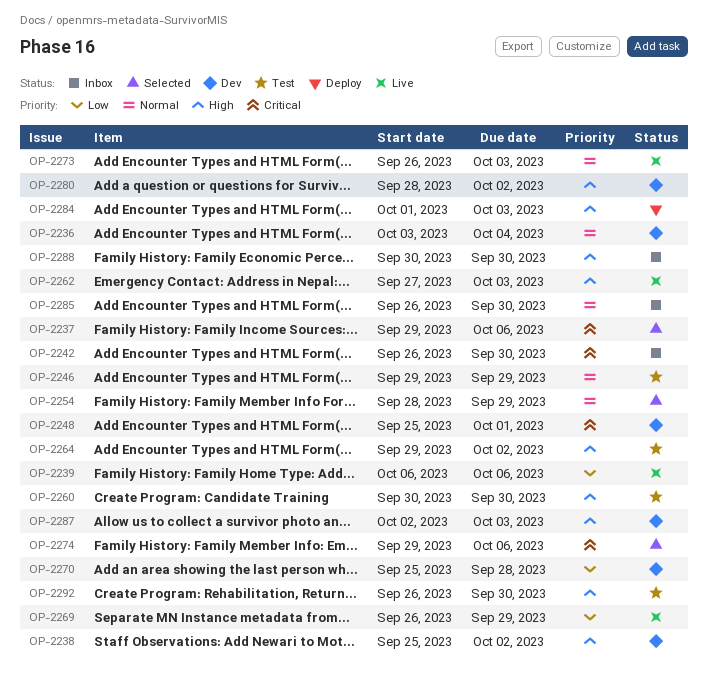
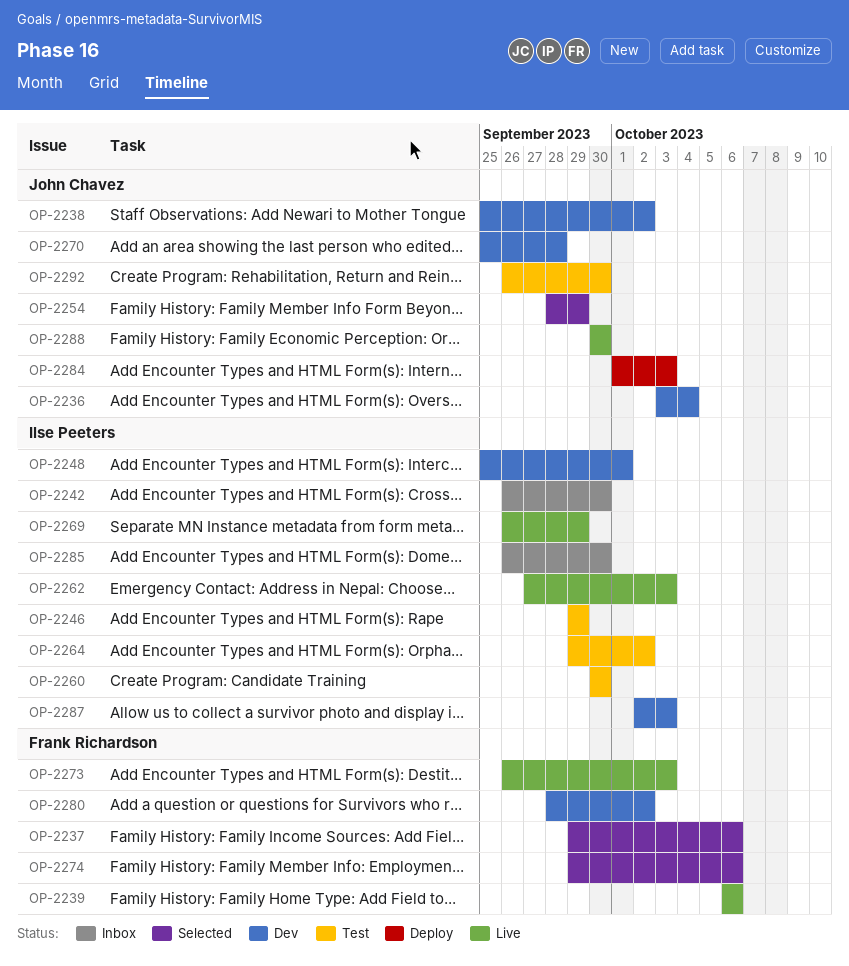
OP-2288, status: Inbox -> Live

